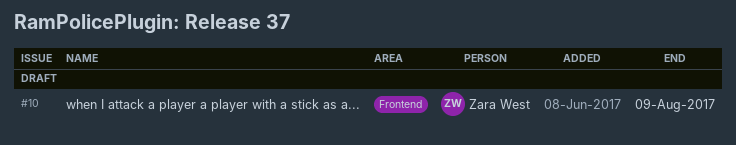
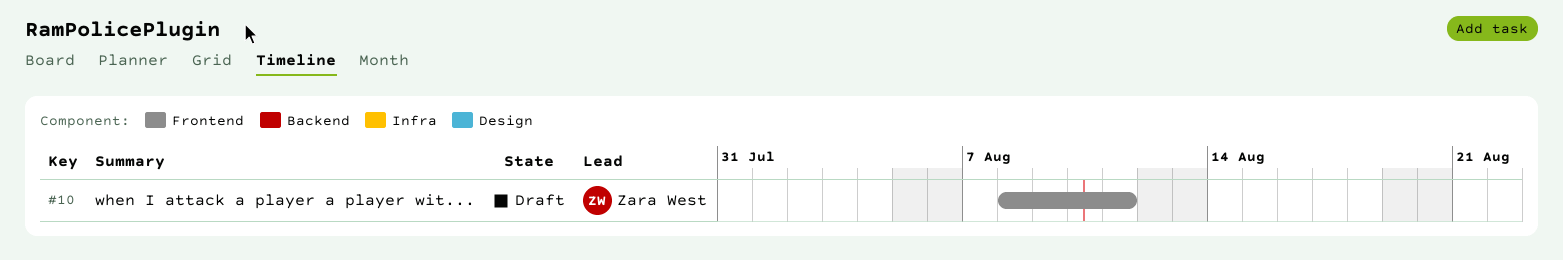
#10, due: Aug 9 -> Aug 11

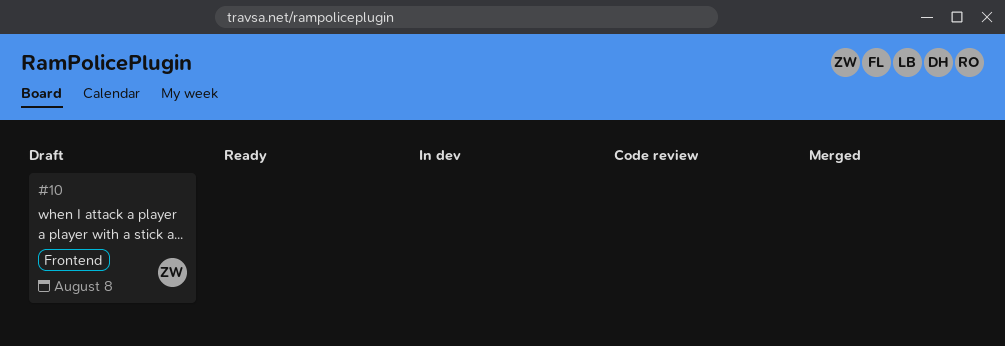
#10, due: Aug 11 -> Aug 8

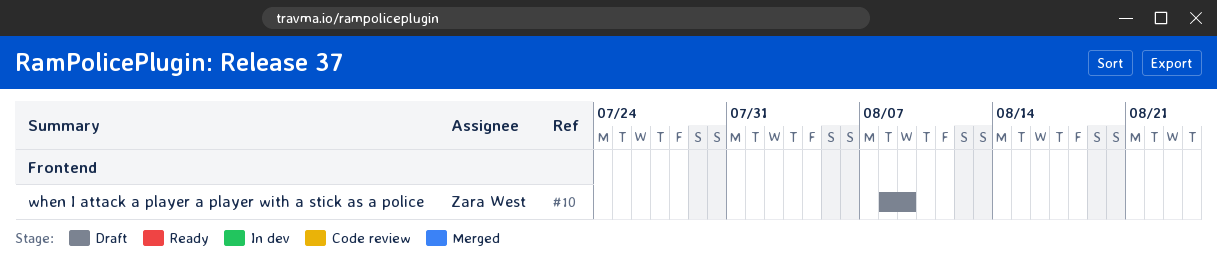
#10, due: Aug 8 -> Aug 9

